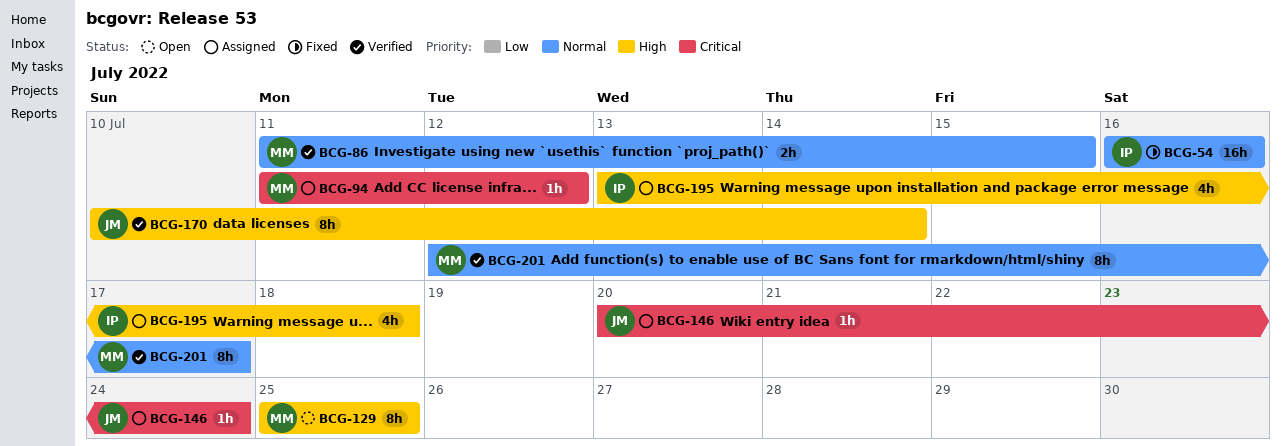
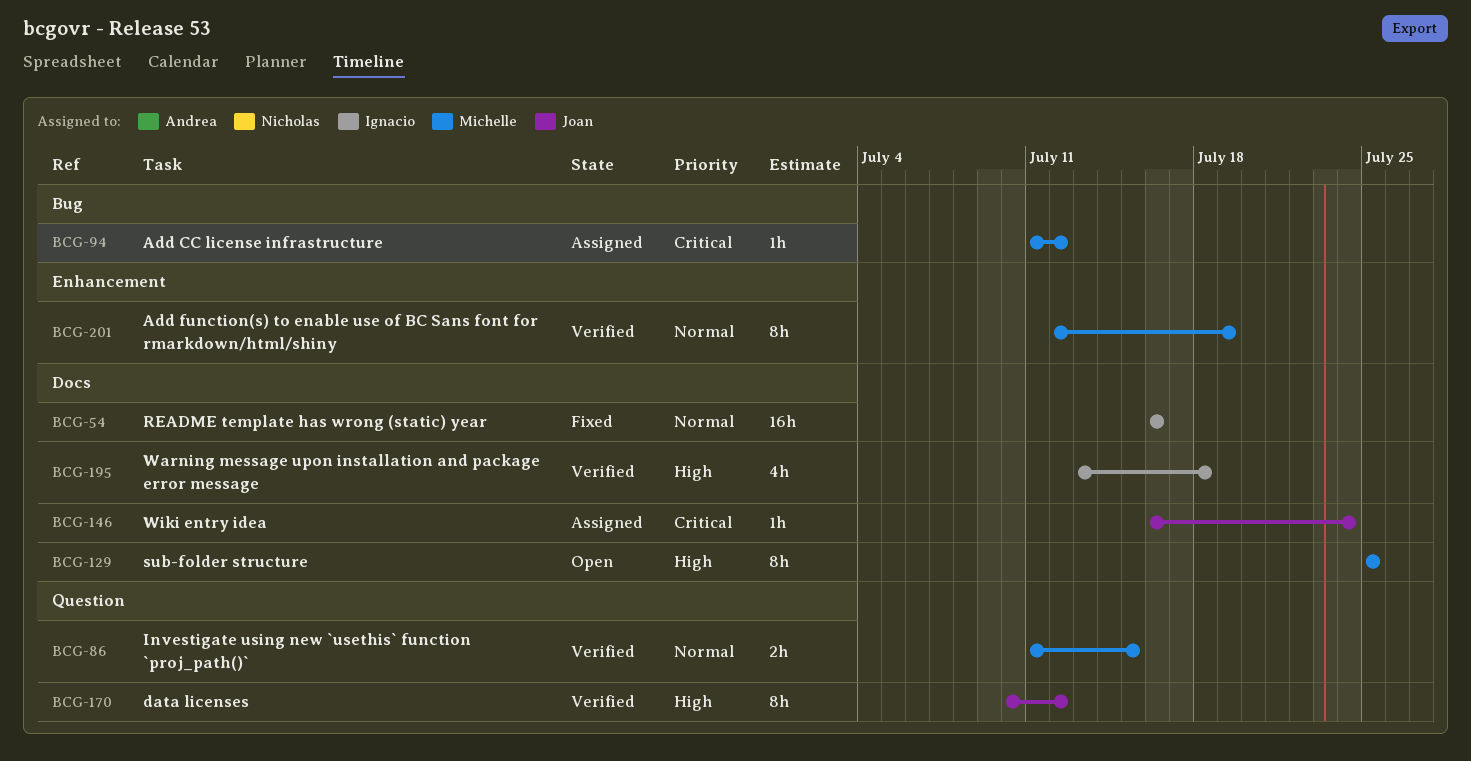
BCG-146, start: Jul 20 -> Jul 16
BCG-170, due: Jul 14 -> Jul 12
BCG-195, status: Assigned -> Verified
BCG-201, due: Jul 17 -> Jul 19

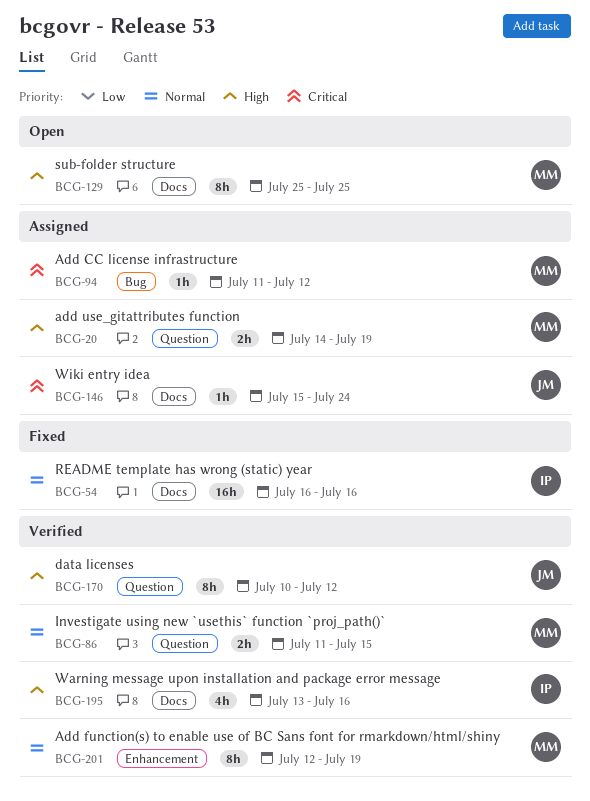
BCG-20: none -> present
BCG-146, start: Jul 16 -> Jul 15
BCG-195, due: Jul 18 -> Jul 16

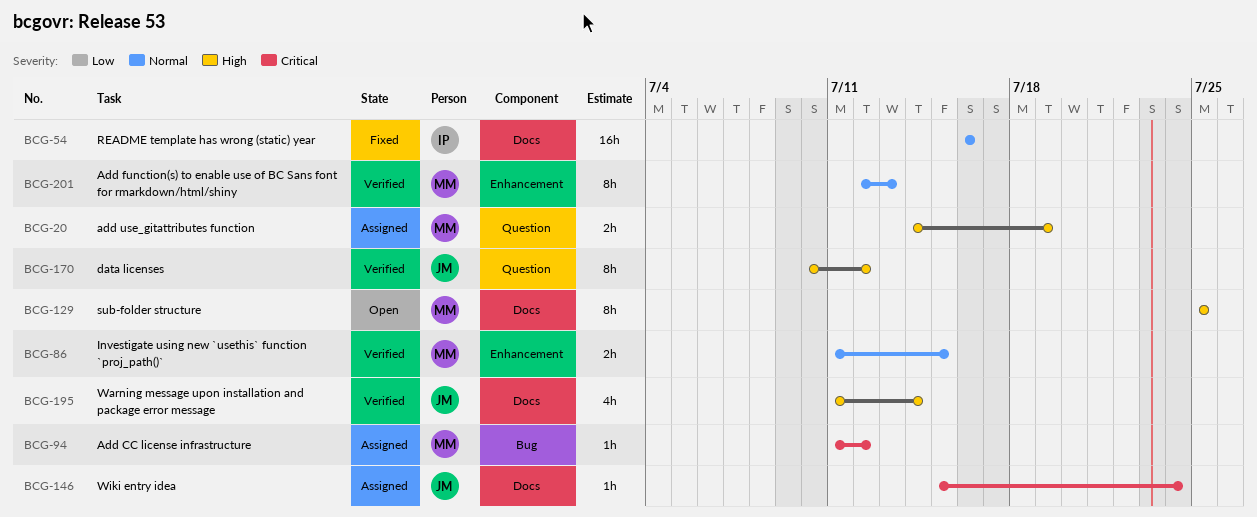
BCG-86, label: Question -> Enhancement
BCG-195, owner: IP -> JM
BCG-195, start: Jul 13 -> Jul 11
BCG-195, due: Jul 16 -> Jul 14
BCG-201, due: Jul 19 -> Jul 13

